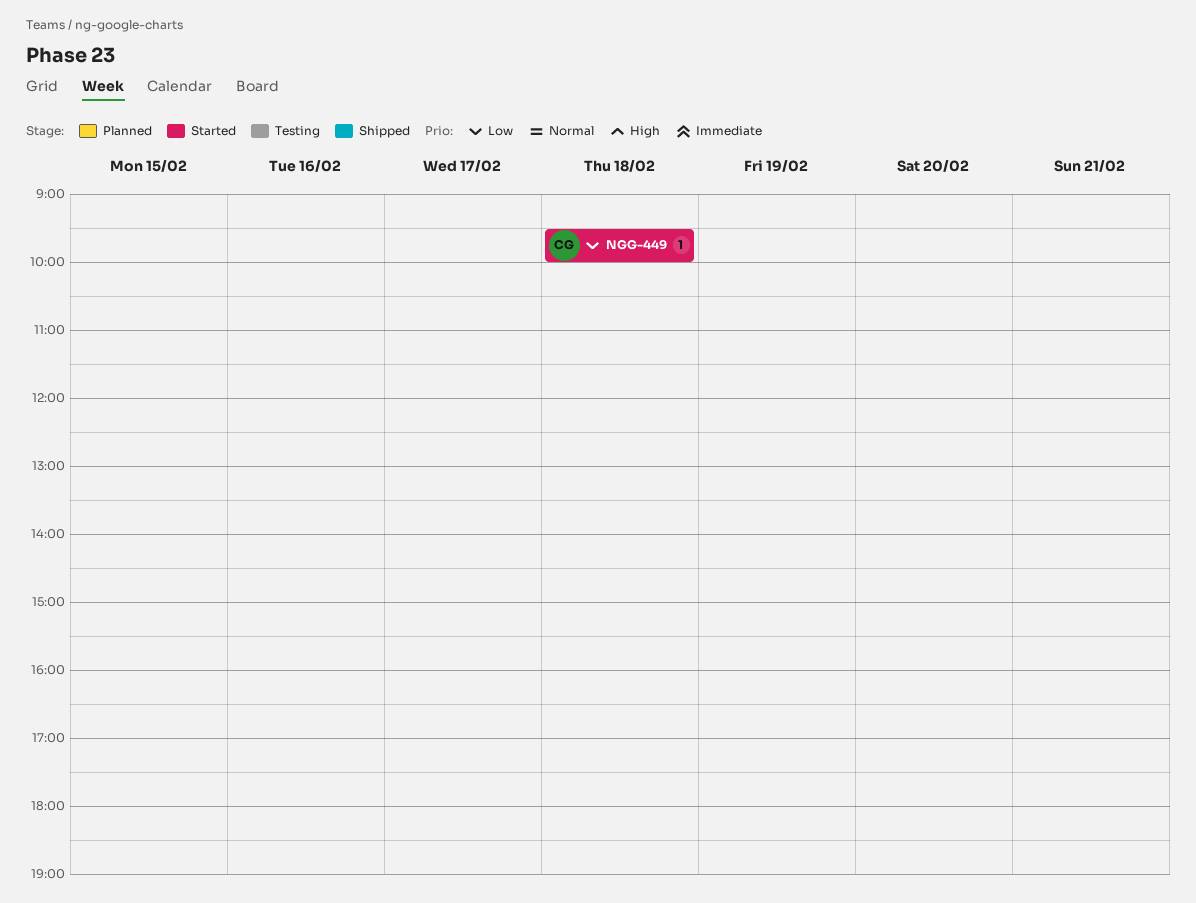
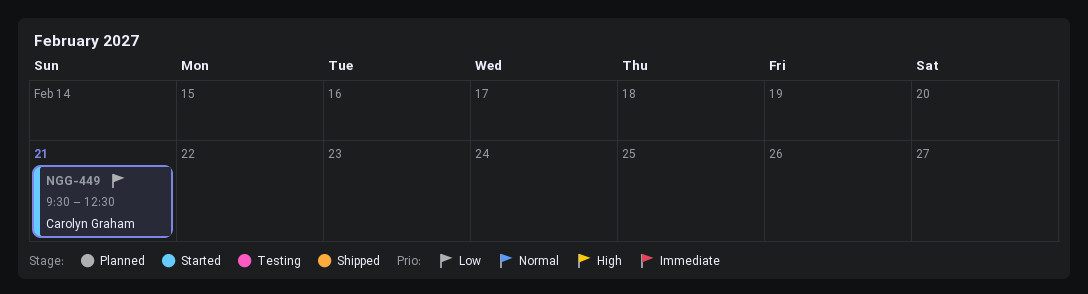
NGG-449, day: Feb 18 -> Feb 21
NGG-449, ends: 10:00 -> 12:30

